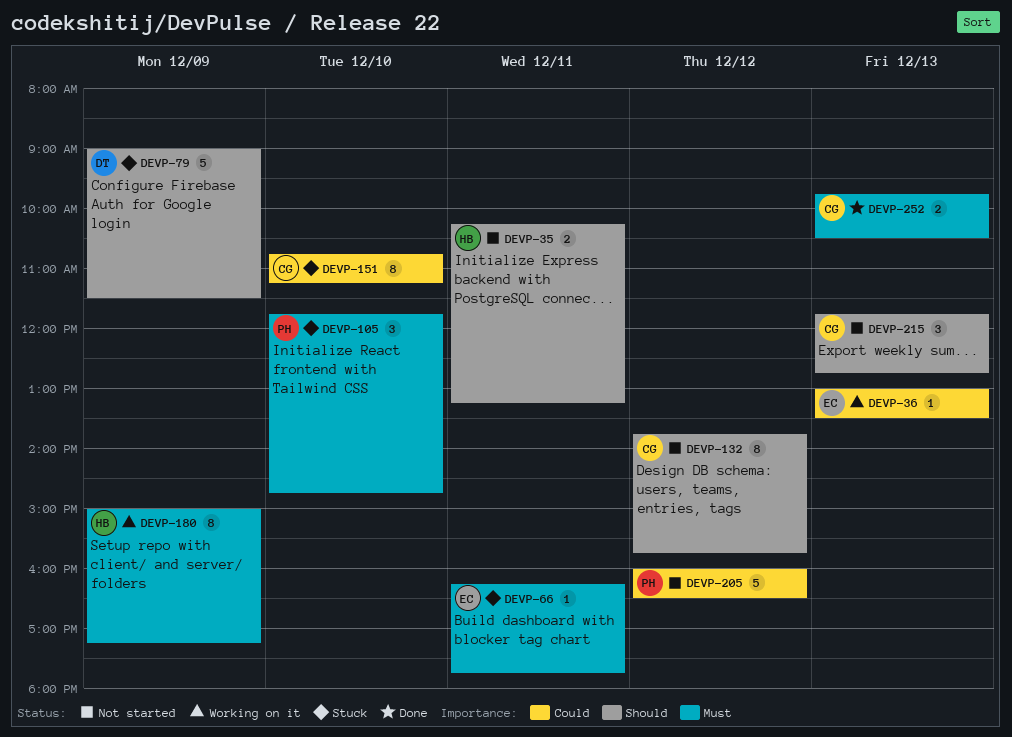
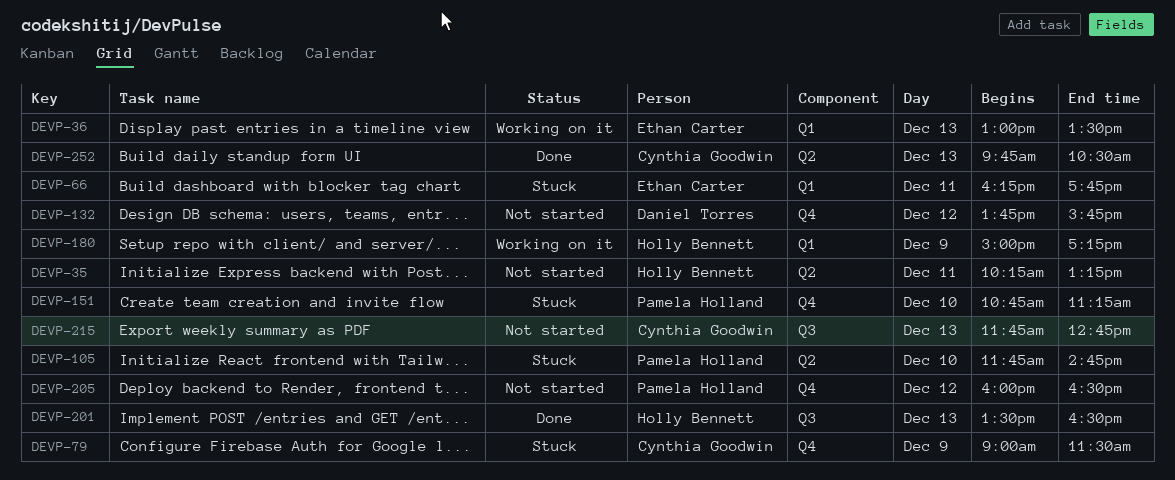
DEVP-79, owner: Daniel Torres -> Cynthia Goodwin
DEVP-132, owner: Cynthia Goodwin -> Daniel Torres
DEVP-151, owner: Cynthia Goodwin -> Pamela Holland
DEVP-201: none -> present

